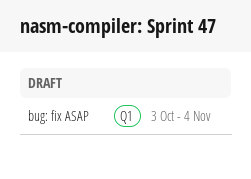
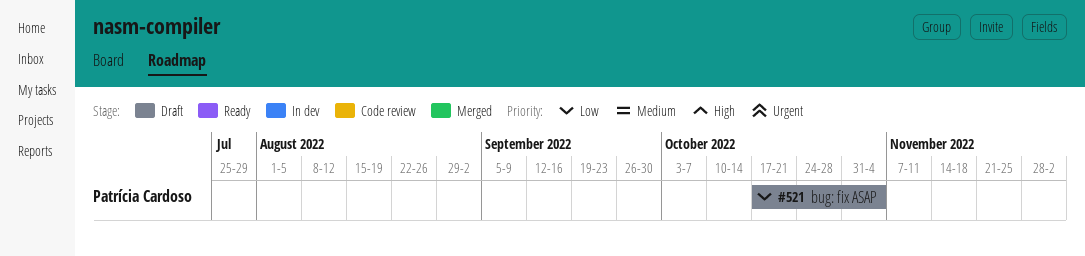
bug: fix ASAP, start: Oct 3 -> Oct 17

